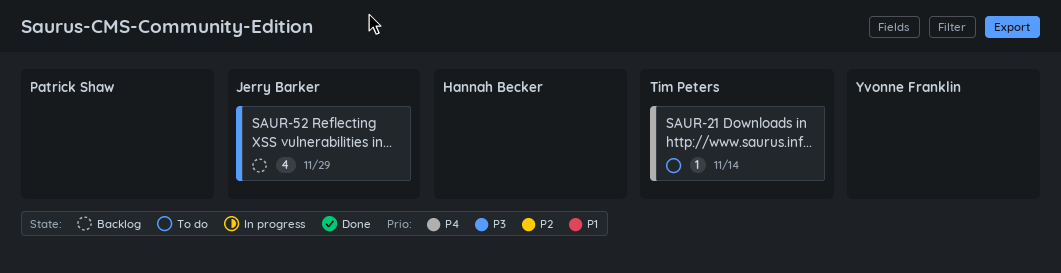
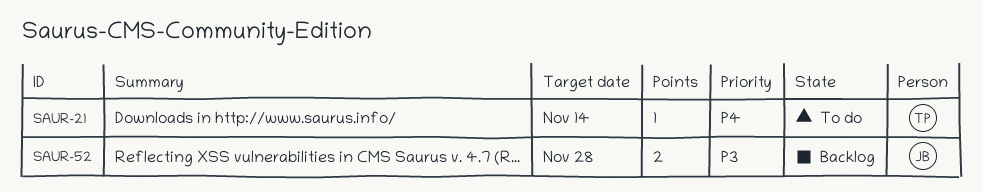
SAUR-52, estimate: 4 -> 2
SAUR-52, due: Nov 29 -> Nov 28

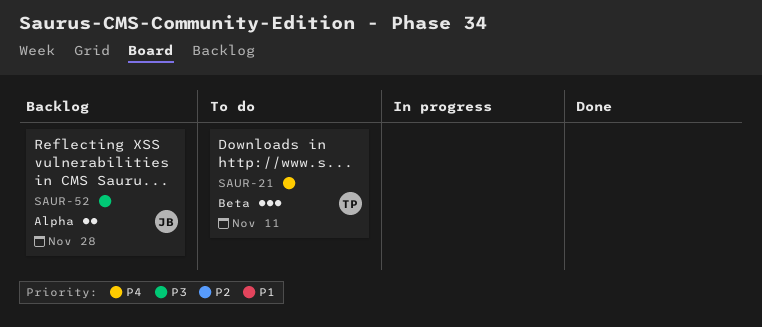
SAUR-21, estimate: 1 -> 3
SAUR-21, due: Nov 14 -> Nov 11

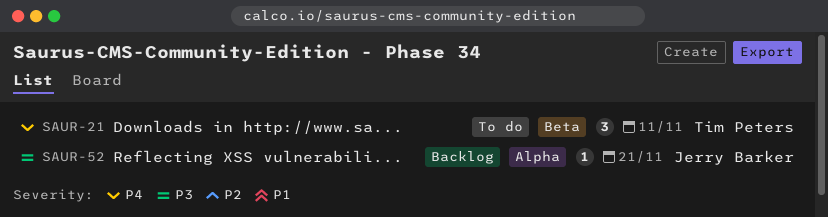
SAUR-52, estimate: 2 -> 1
SAUR-52, due: Nov 28 -> Nov 21

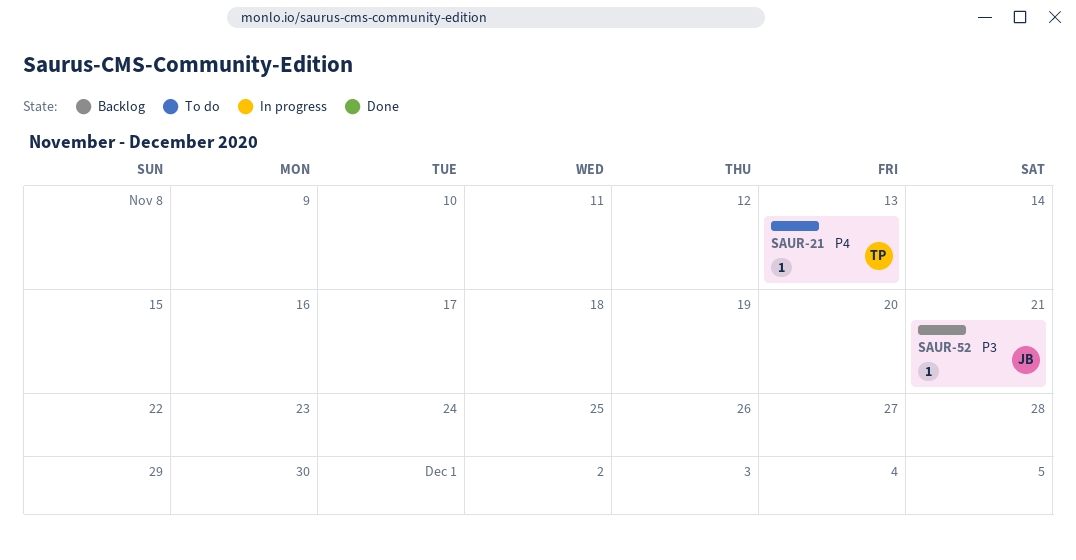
SAUR-21, estimate: 3 -> 1
SAUR-21, due: Nov 11 -> Nov 13

